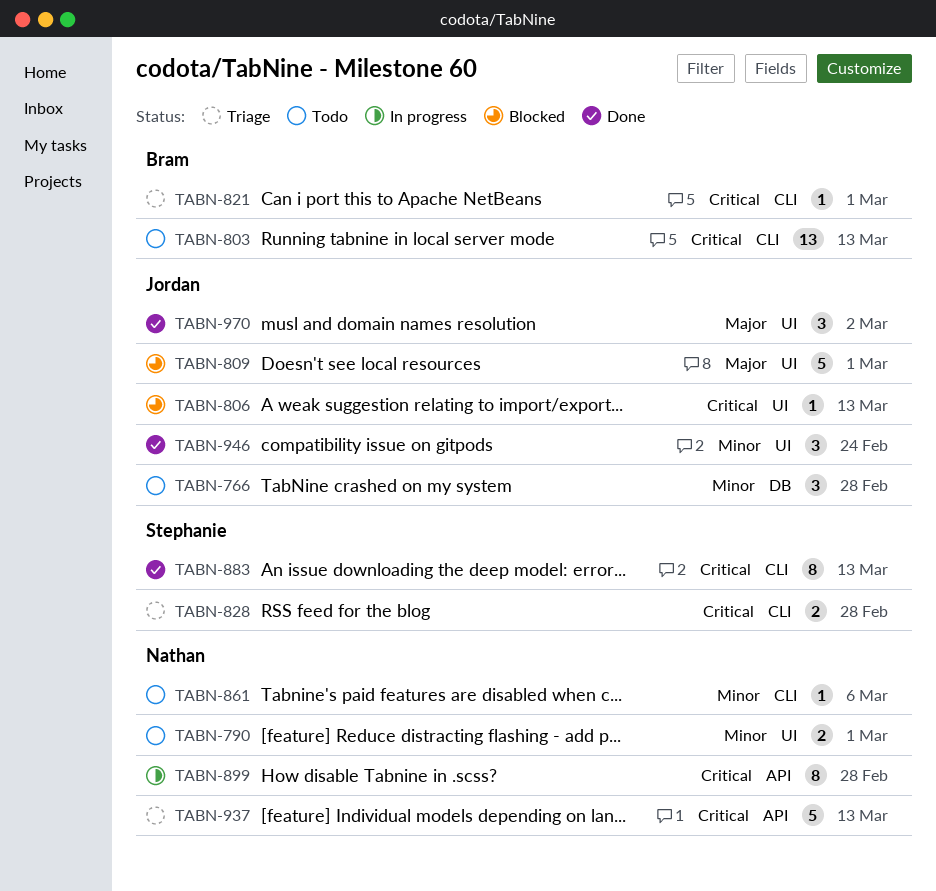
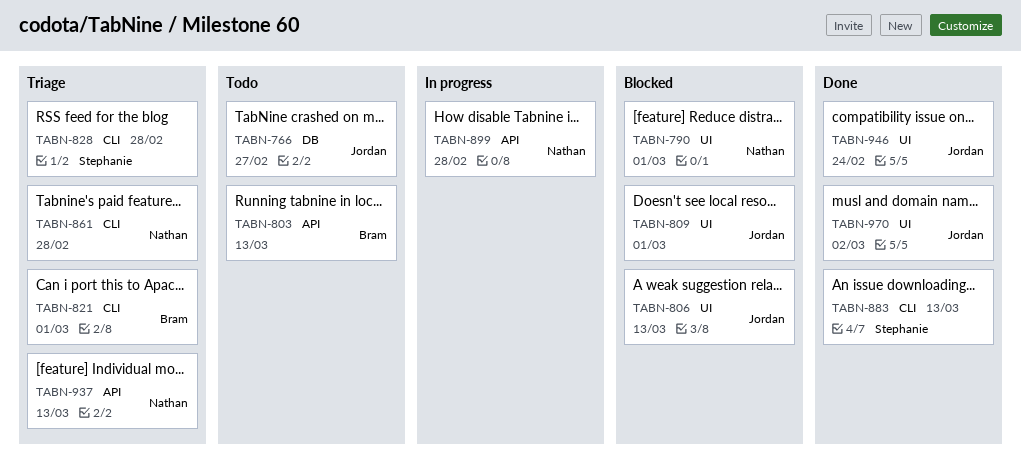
TABN-766, due: Feb 28 -> Feb 27
TABN-790, status: Todo -> Blocked
TABN-803, label: CLI -> API
TABN-861, status: Todo -> Triage
TABN-861, due: Mar 6 -> Feb 28

